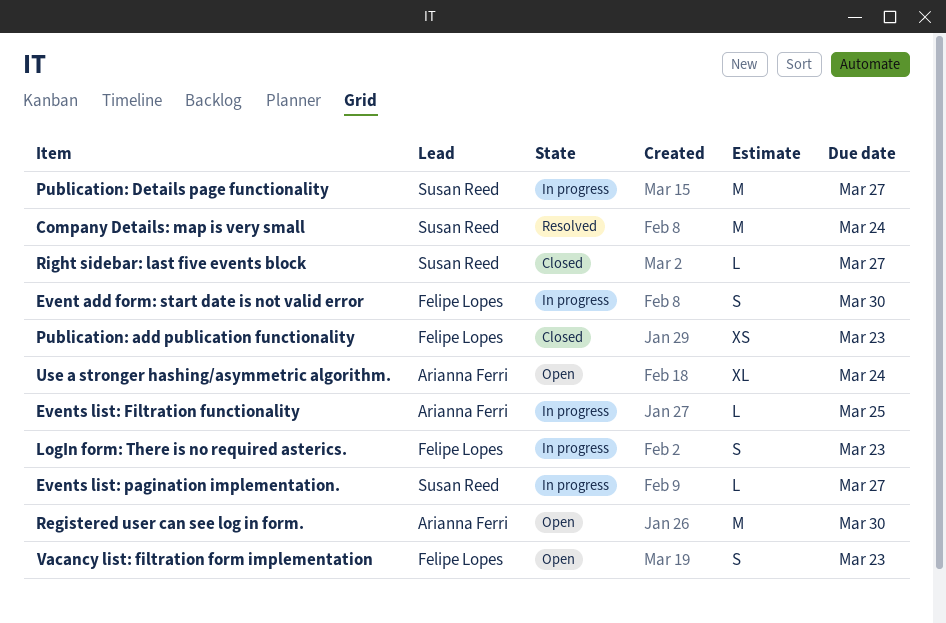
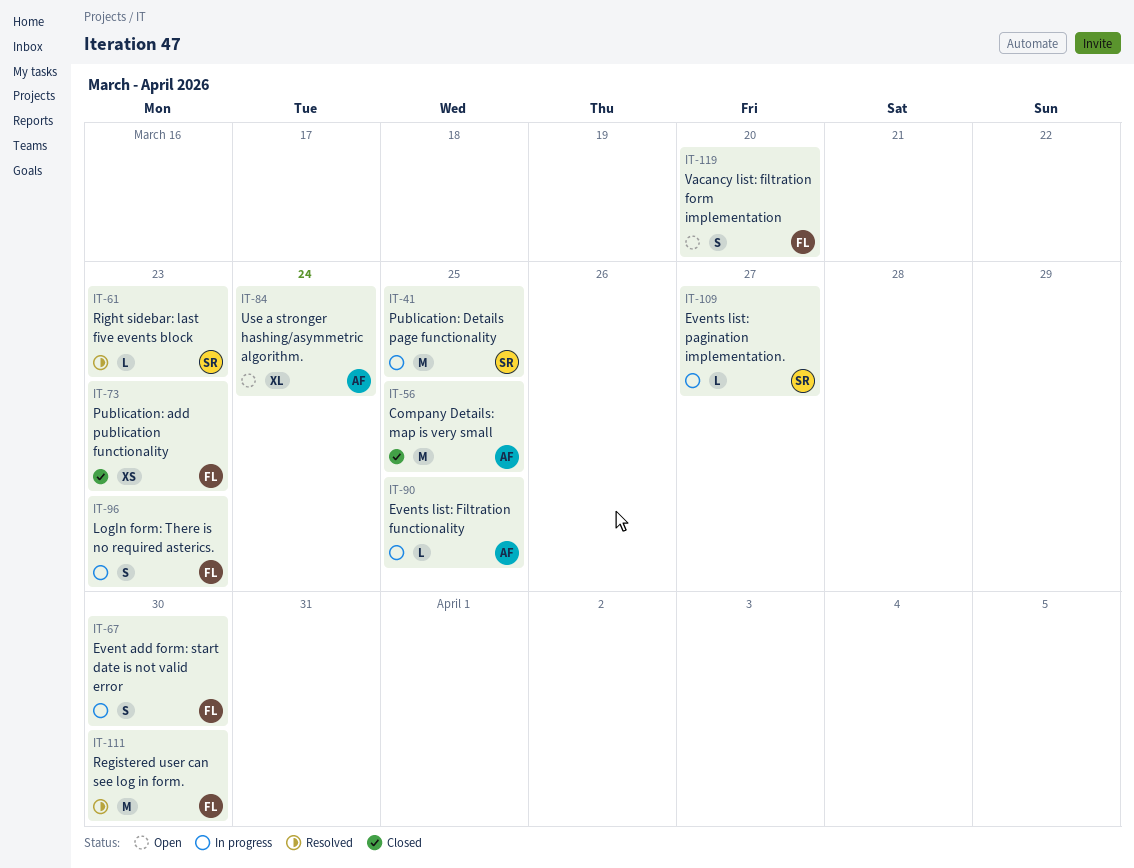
Company Details: map is very small, status: Resolved -> Closed
Company Details: map is very small, owner: Susan Reed -> Arianna Ferri
Company Details: map is very small, due: Mar 24 -> Mar 25
Publication: Details page functionality, due: Mar 27 -> Mar 25
Registered user can see log in form., status: Open -> Resolved
Registered user can see log in form., owner: Arianna Ferri -> Felipe Lopes
Right sidebar: last five events block, status: Closed -> Resolved
Right sidebar: last five events block, due: Mar 27 -> Mar 23
Vacancy list: filtration form implementation, due: Mar 23 -> Mar 20

